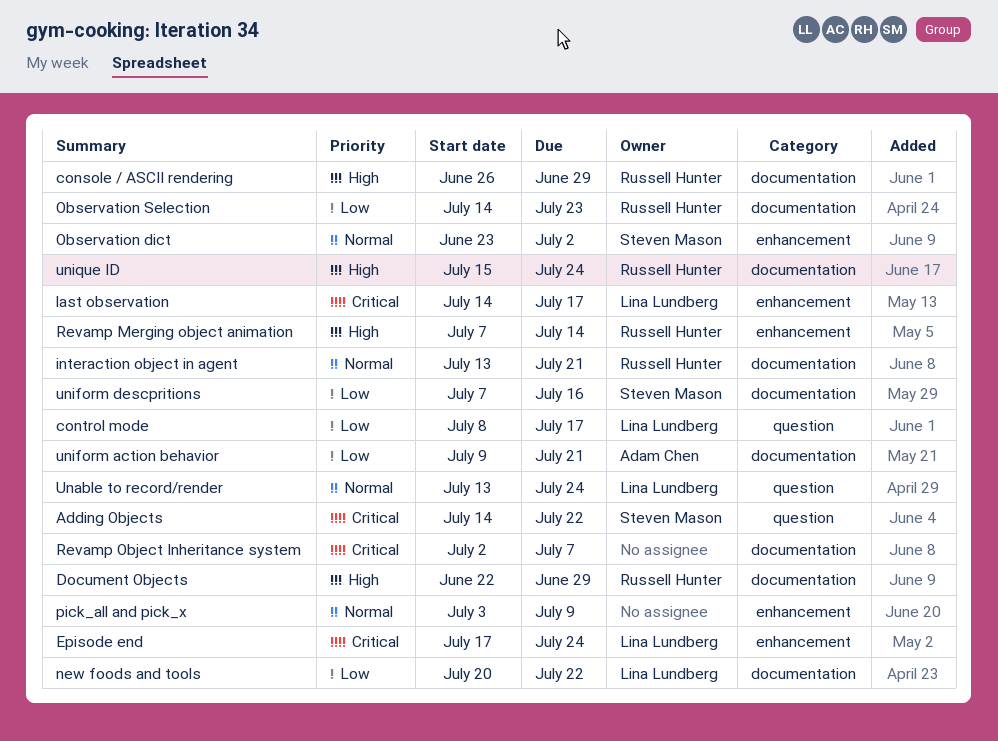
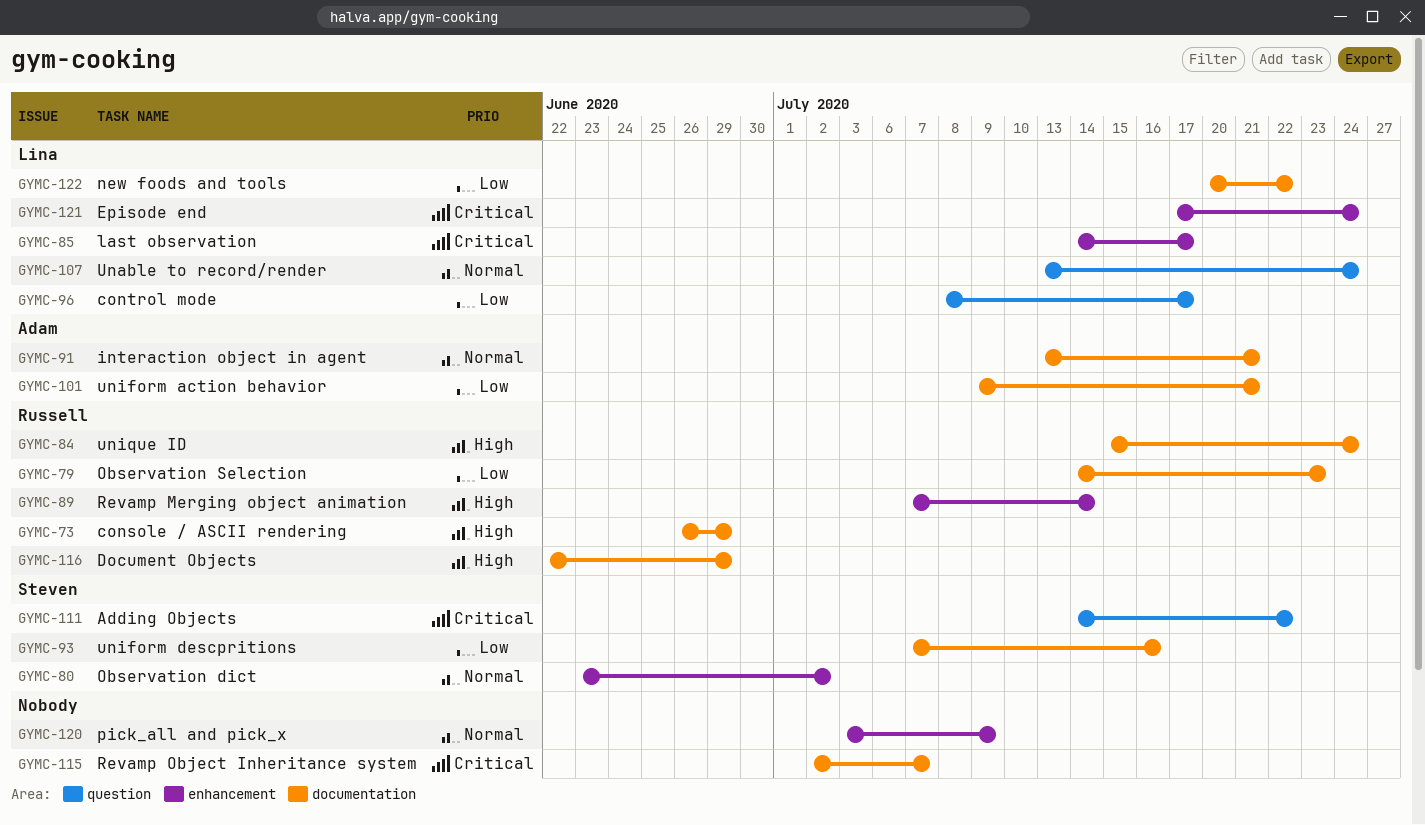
interaction object in agent, owner: Russell Hunter -> Adam Chen

